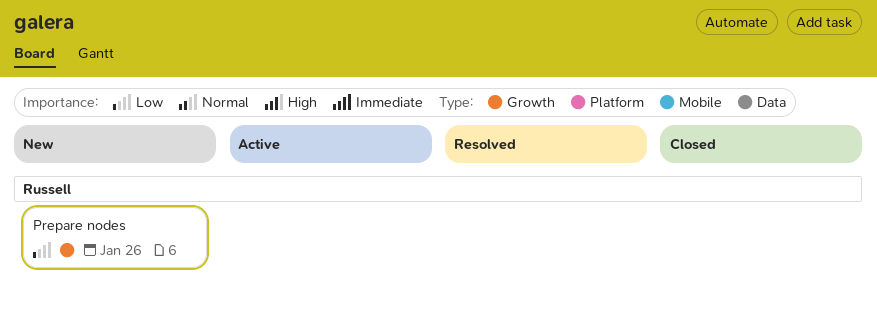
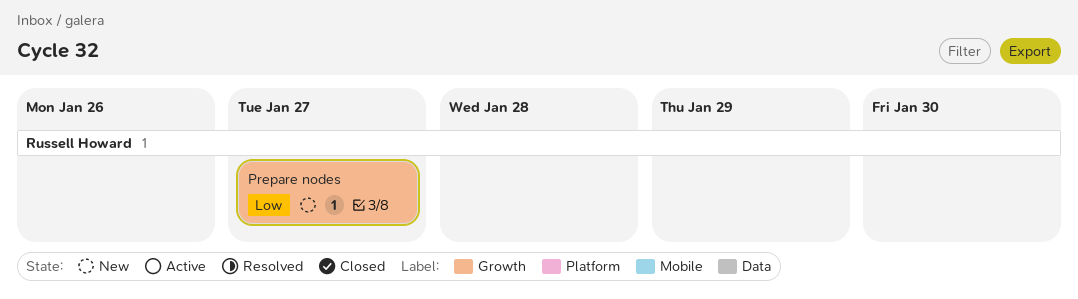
Prepare nodes, due: Jan 26 -> Jan 27

